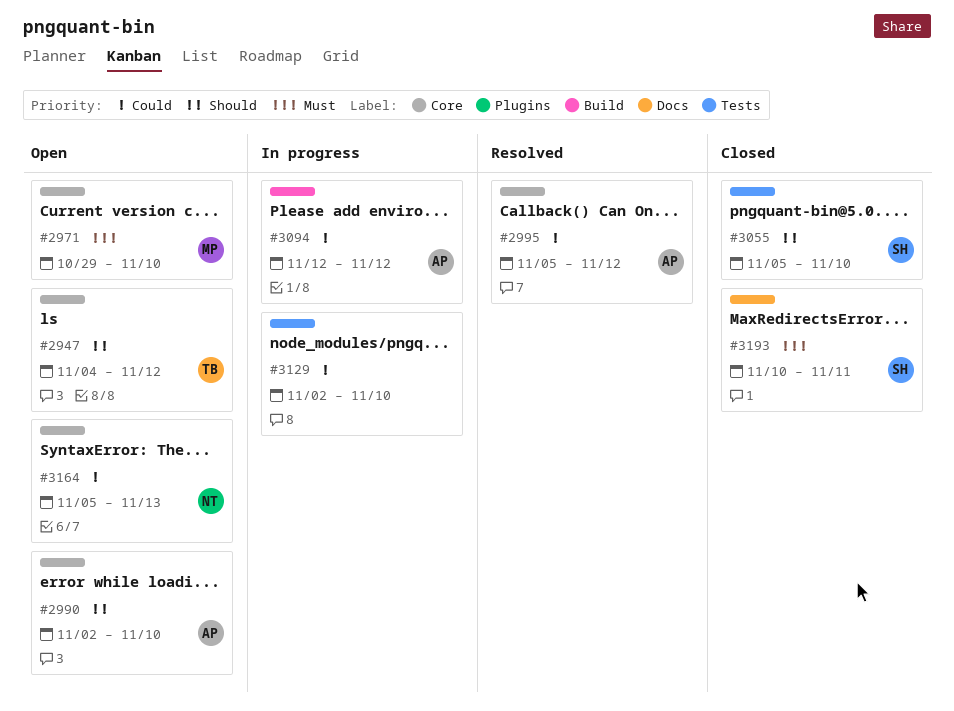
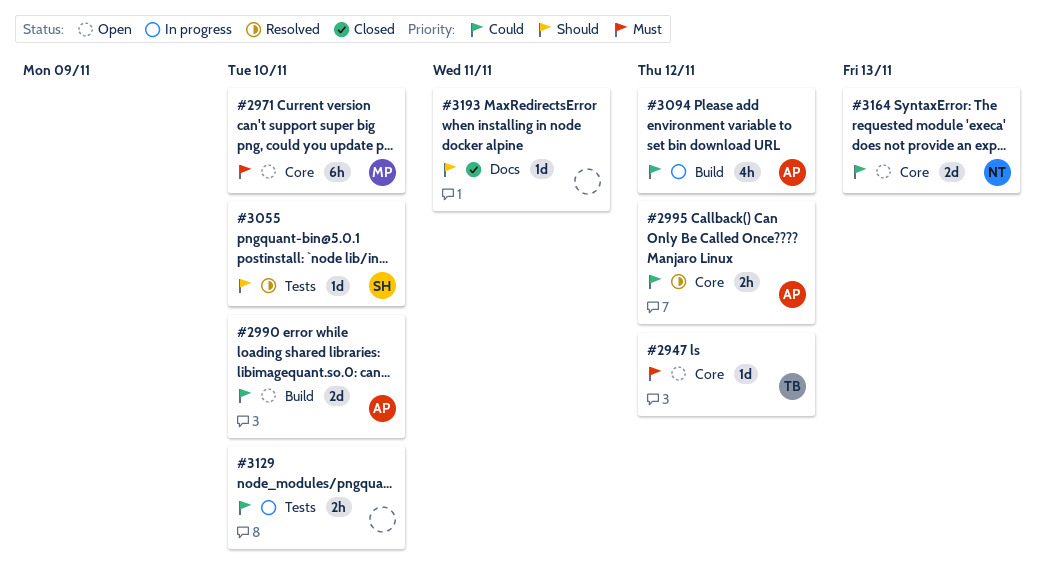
#2947, priority: Should -> Must
#2990, priority: Should -> Could
#2990, label: Core -> Build
#3055, status: Closed -> Resolved
#3193, owner: SH -> none
#3193, priority: Must -> Should

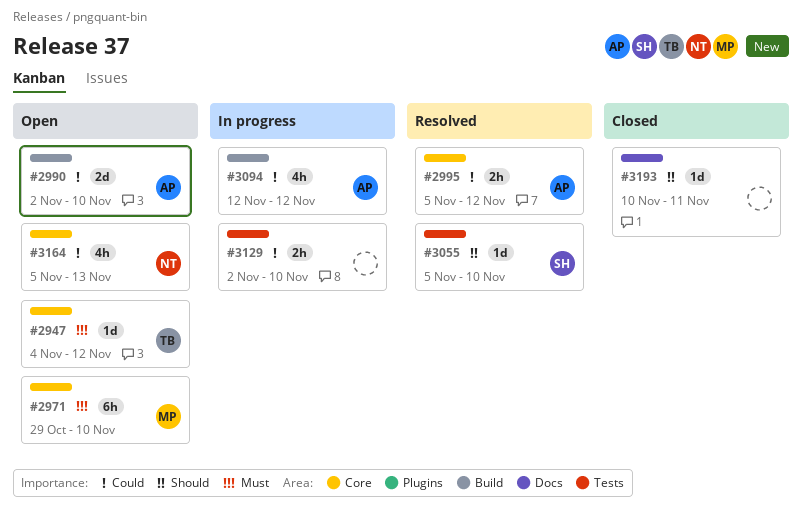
#3164, estimate: 2d -> 4h

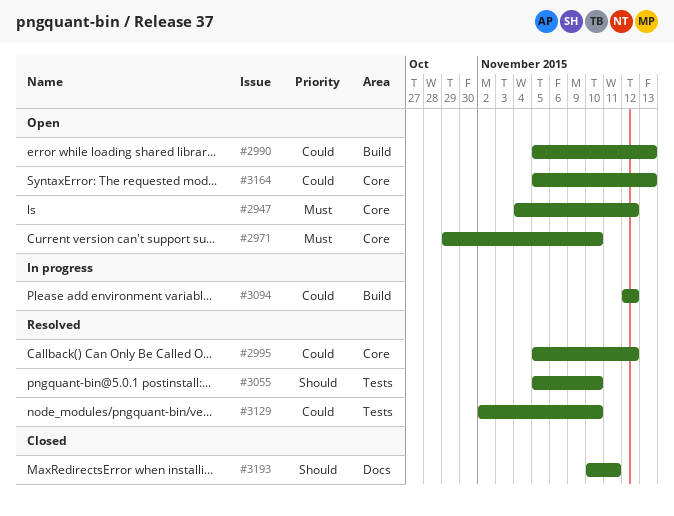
#2990, start: Nov 2 -> Nov 5
#2990, due: Nov 10 -> Nov 13
#3129, status: In progress -> Resolved

